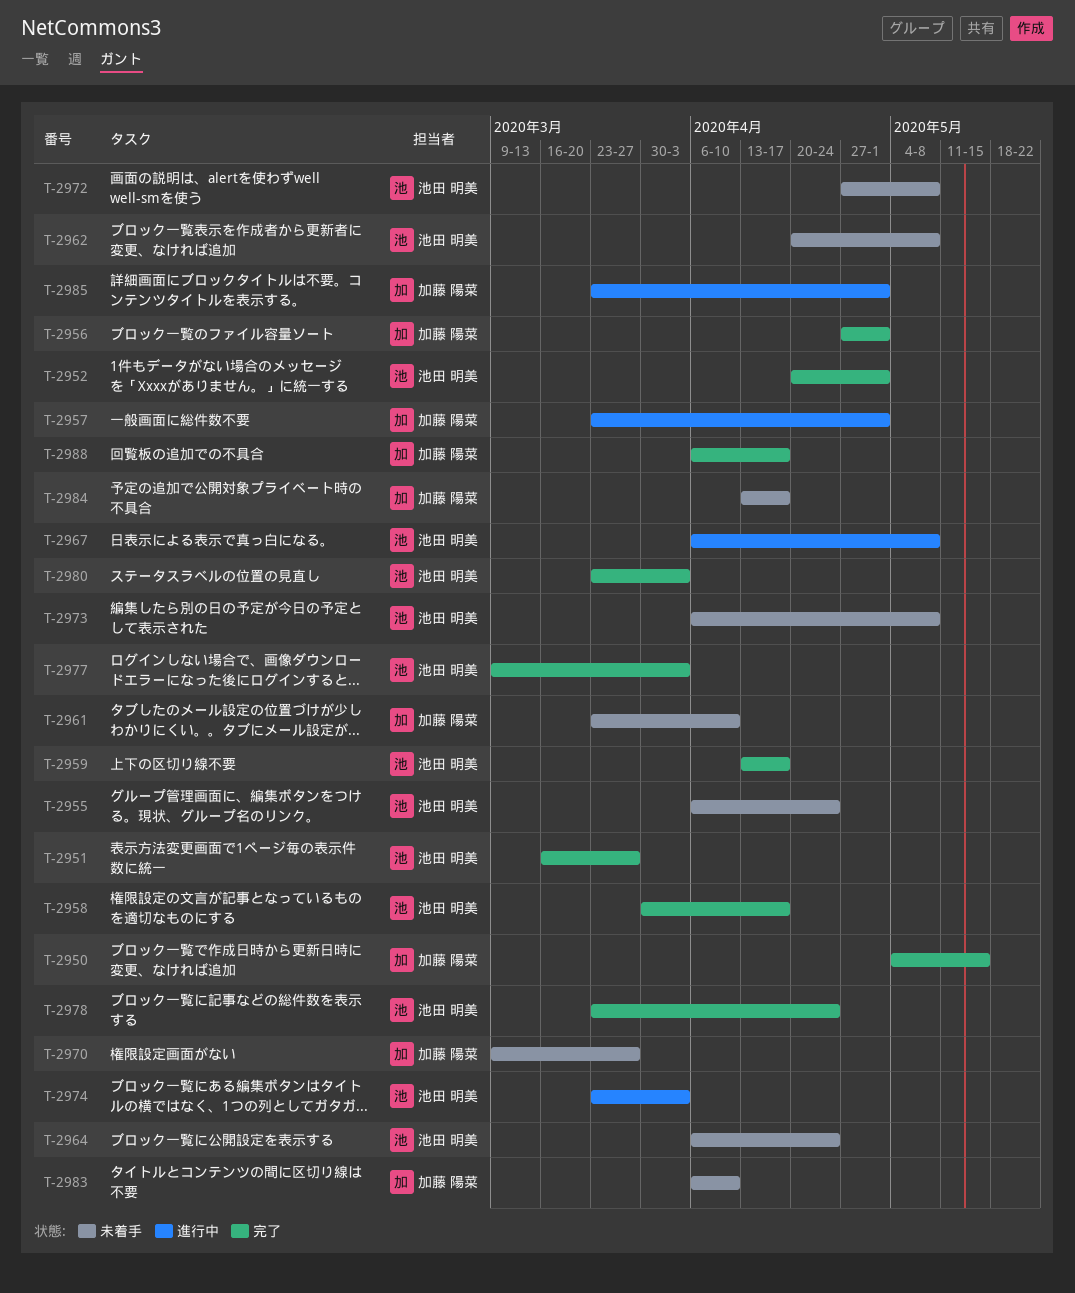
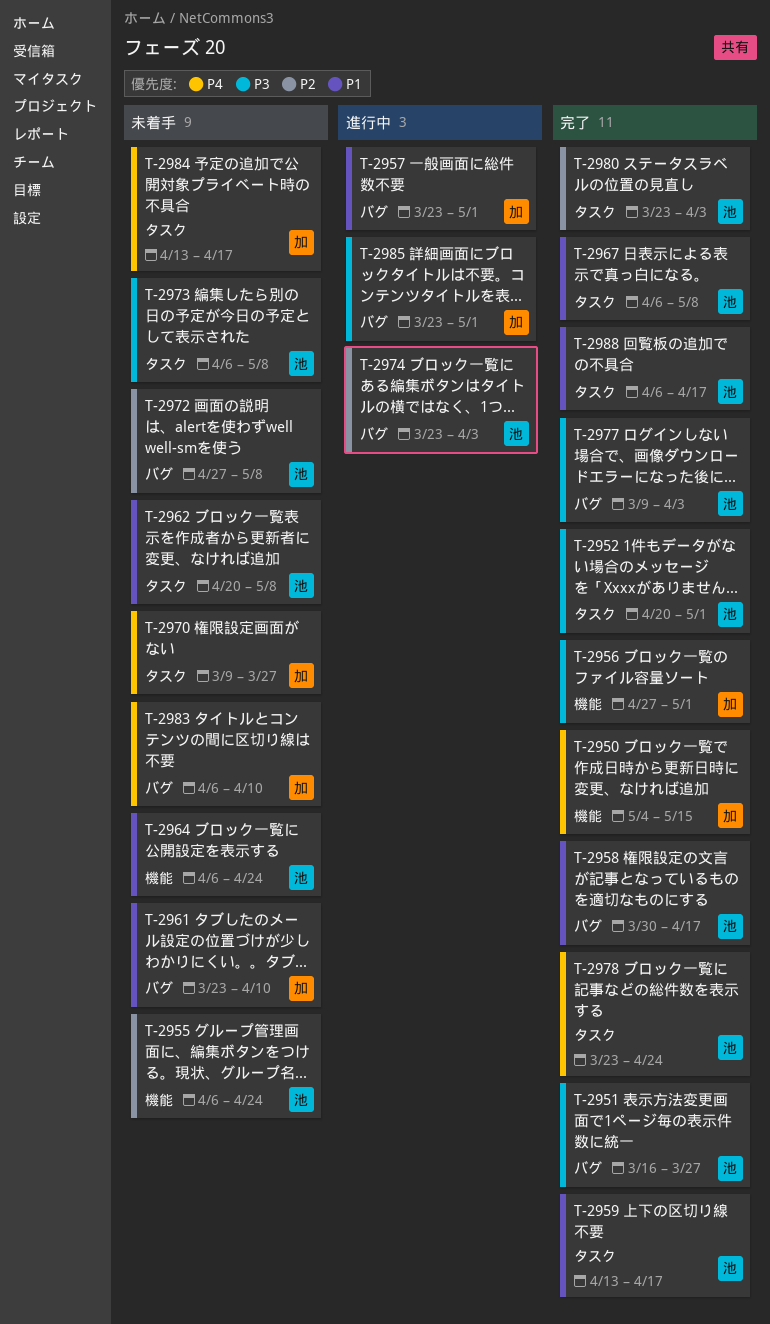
T-2967, status: 進行中 -> 完了
T-2988, owner: 加藤 陽菜 -> 池田 明美

